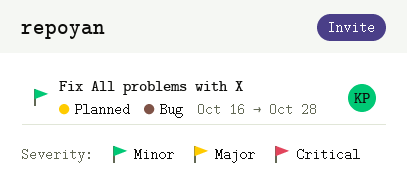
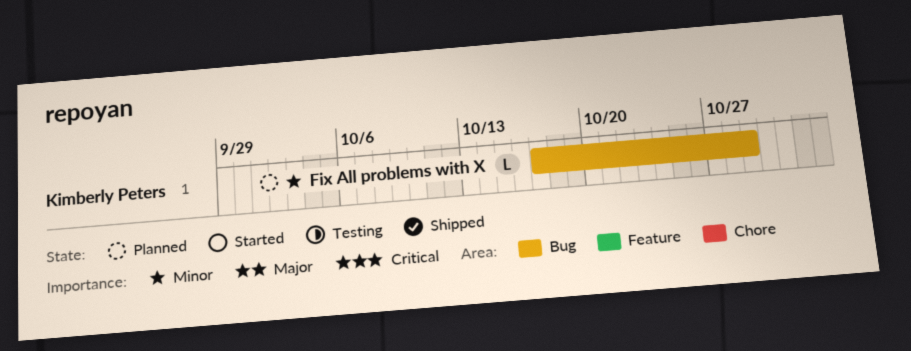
Fix All problems with X, start: Oct 16 -> Oct 17
Fix All problems with X, due: Oct 28 -> Oct 29

